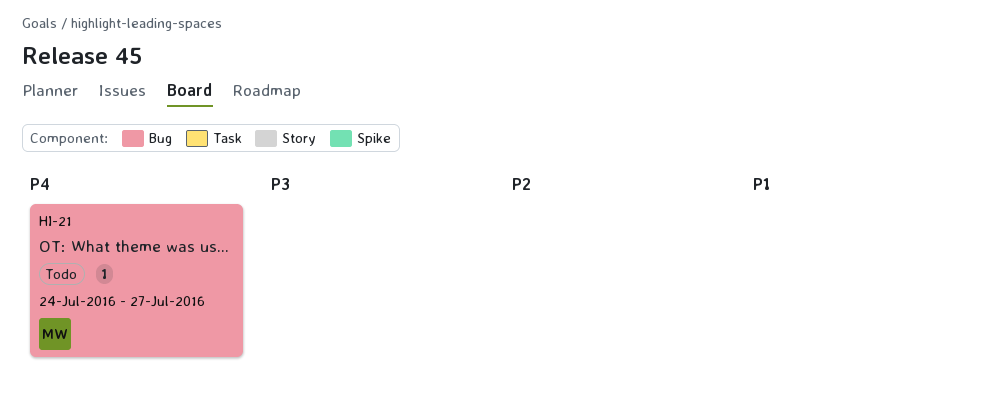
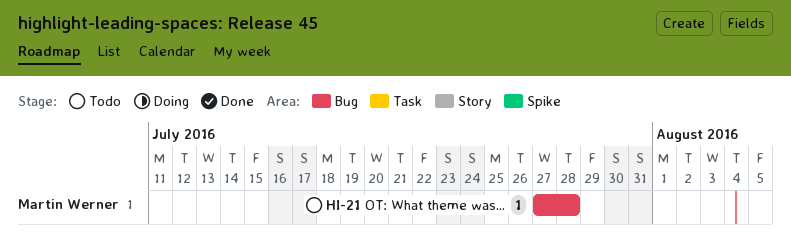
HI-21, start: Jul 24 -> Jul 27
HI-21, due: Jul 27 -> Jul 28

